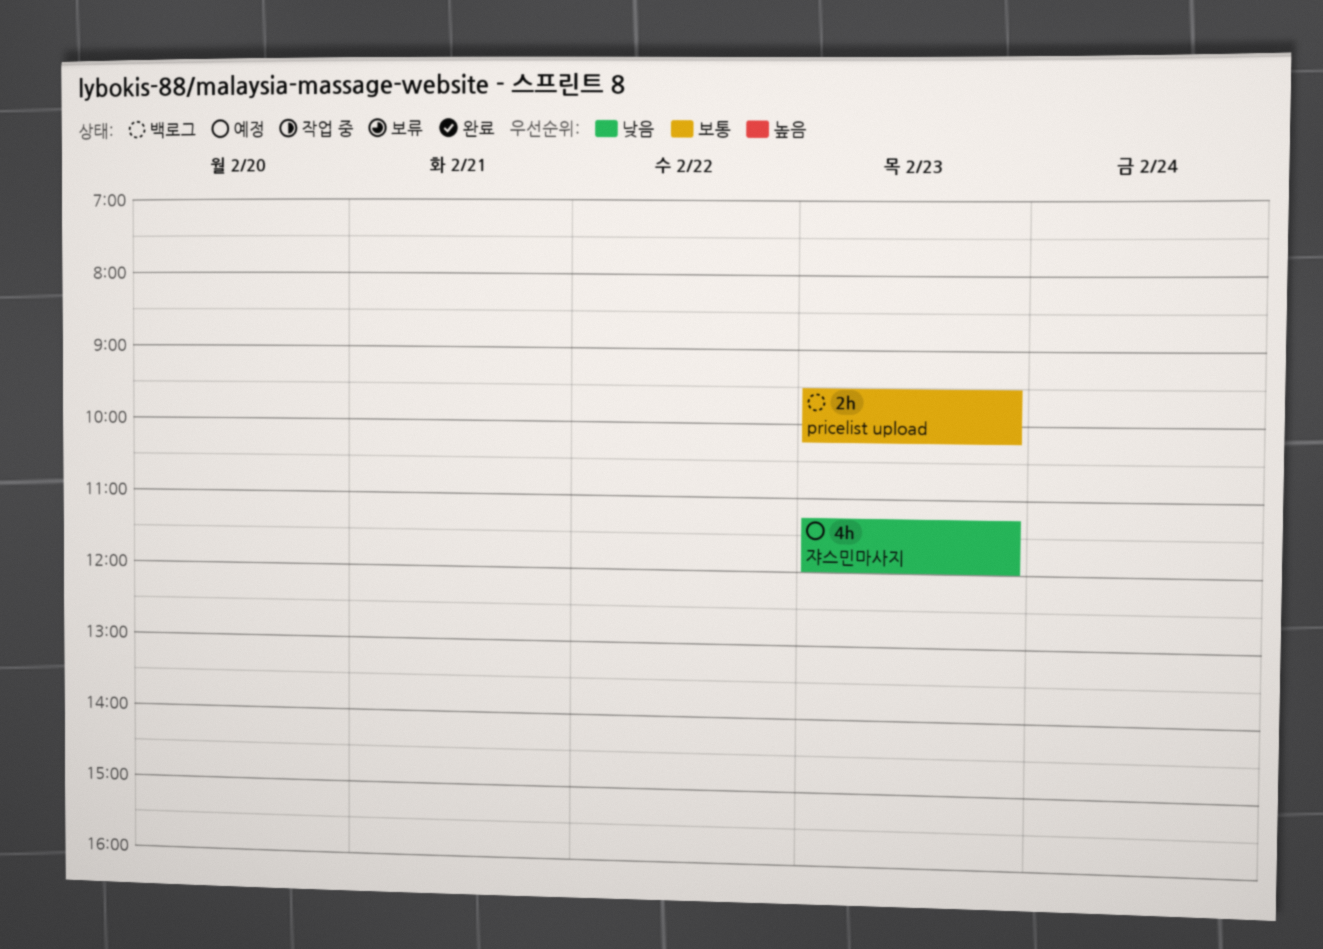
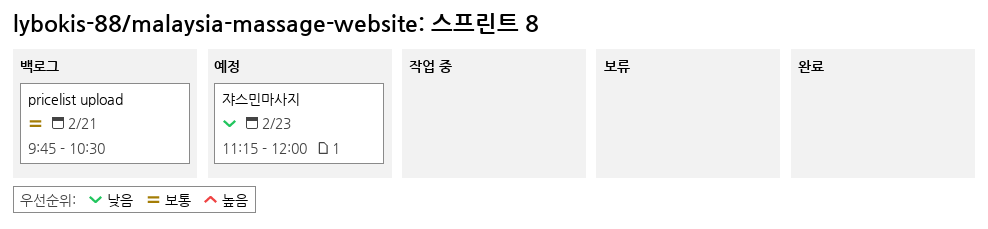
pricelist upload, day: Feb 23 -> Feb 21
pricelist upload, begins: 09:30 -> 09:45
pricelist upload, ends: 10:15 -> 10:30

